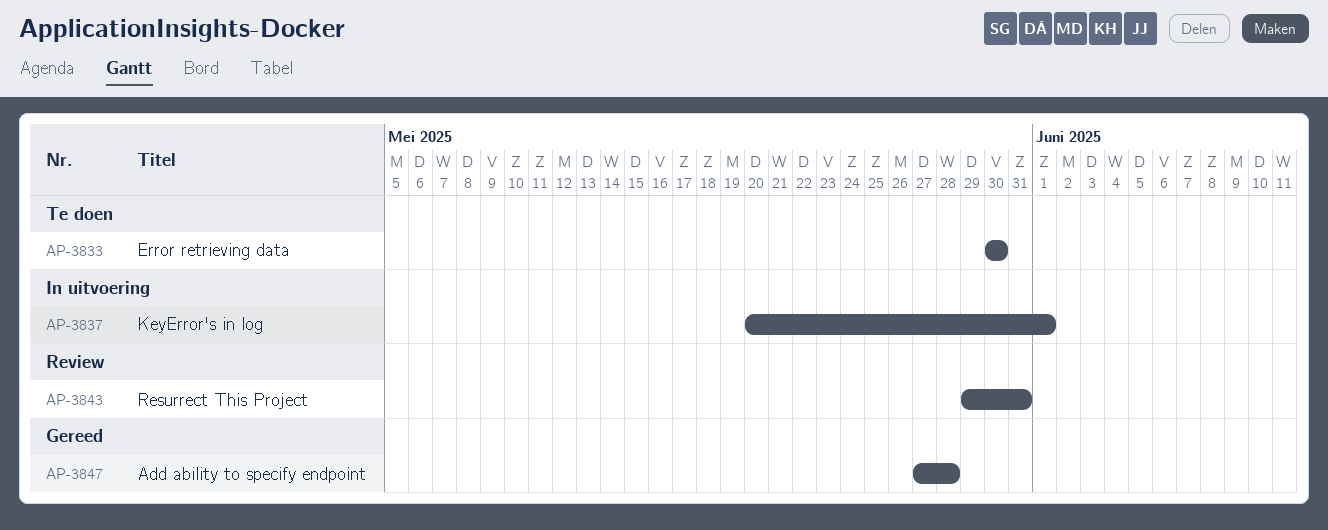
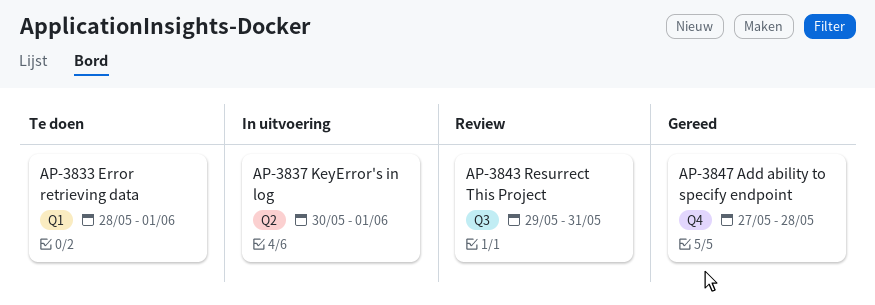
AP-3833, start: May 30 -> May 28
AP-3833, due: May 30 -> Jun 1
AP-3837, start: May 20 -> May 30

